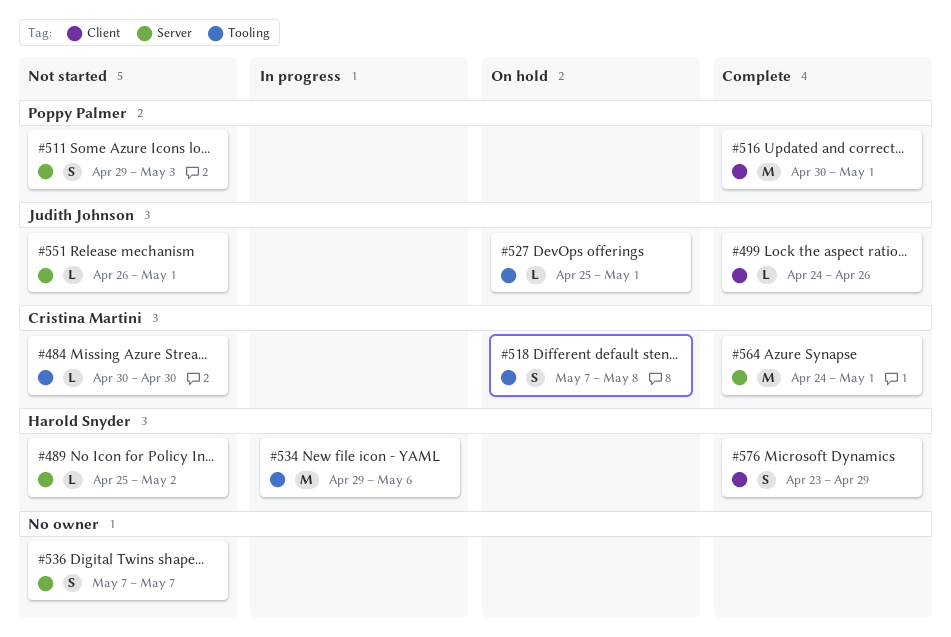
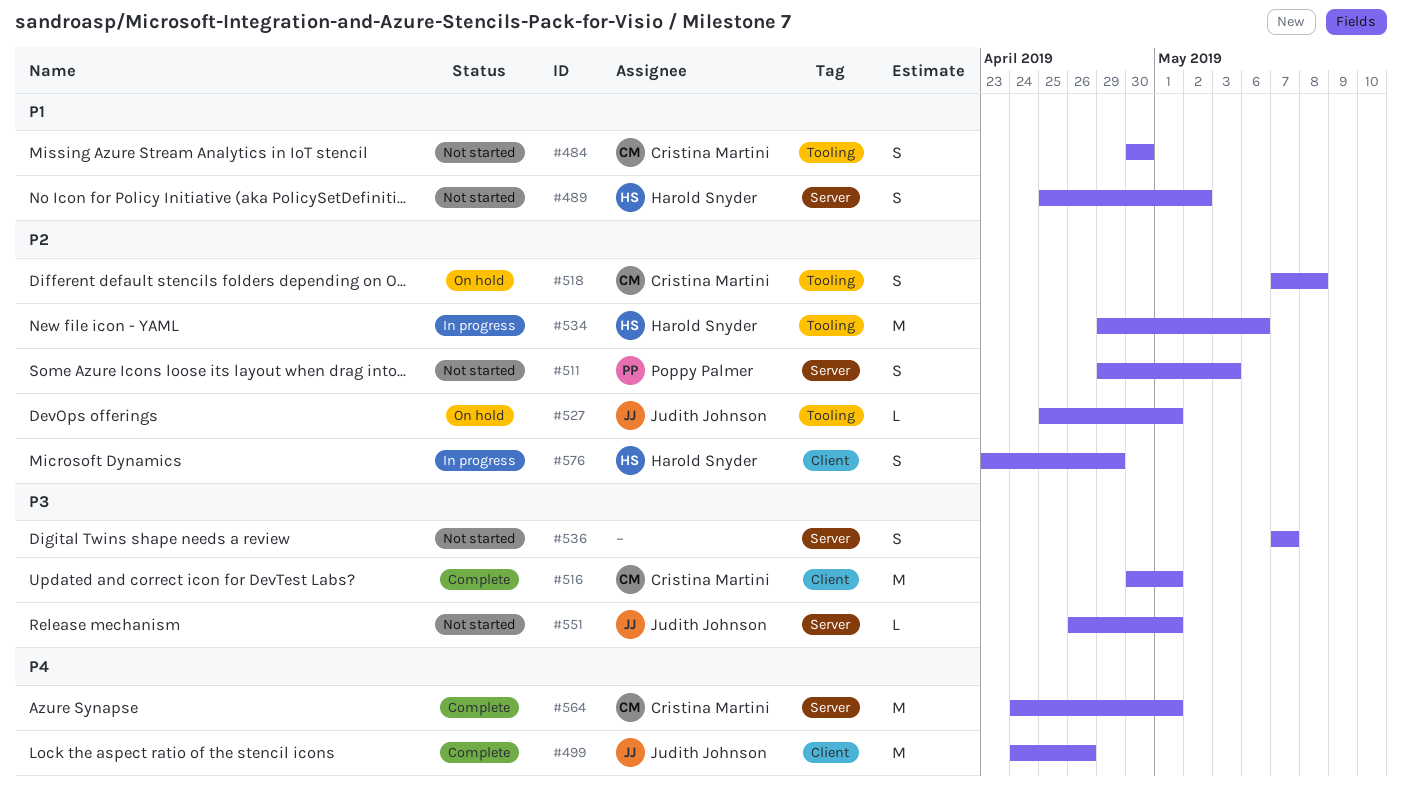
#484, estimate: L -> S
#489, estimate: L -> S
#499, estimate: L -> M
#516, owner: Poppy Palmer -> Cristina Martini
#576, status: Complete -> In progress

